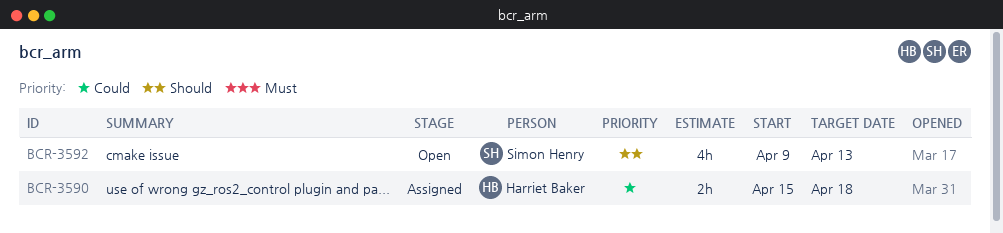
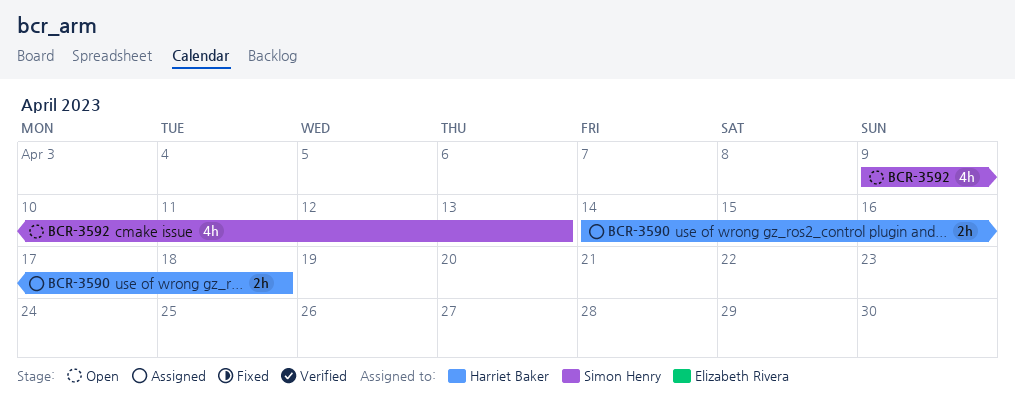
BCR-3590, start: Apr 15 -> Apr 14

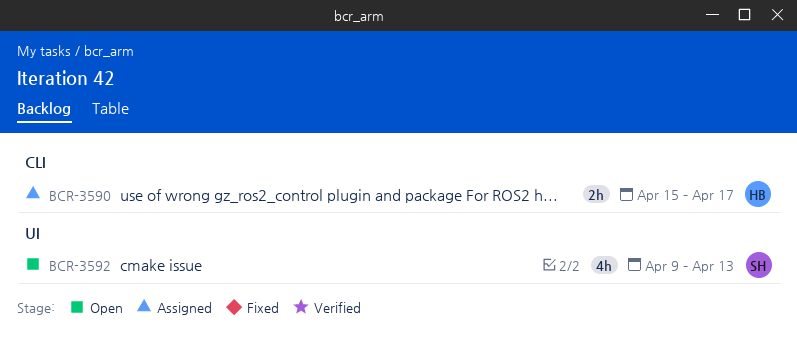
BCR-3590, start: Apr 14 -> Apr 15
BCR-3590, due: Apr 18 -> Apr 17

